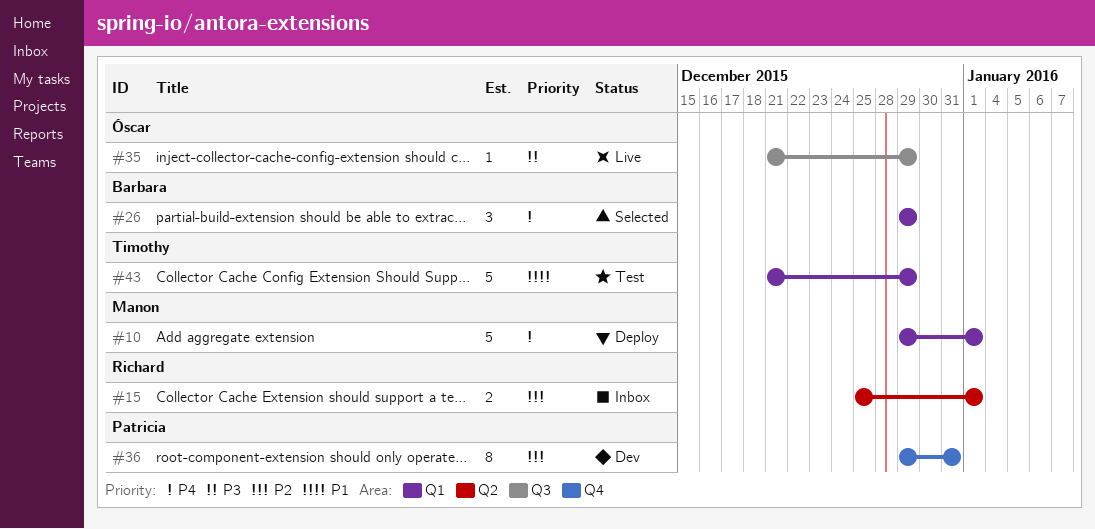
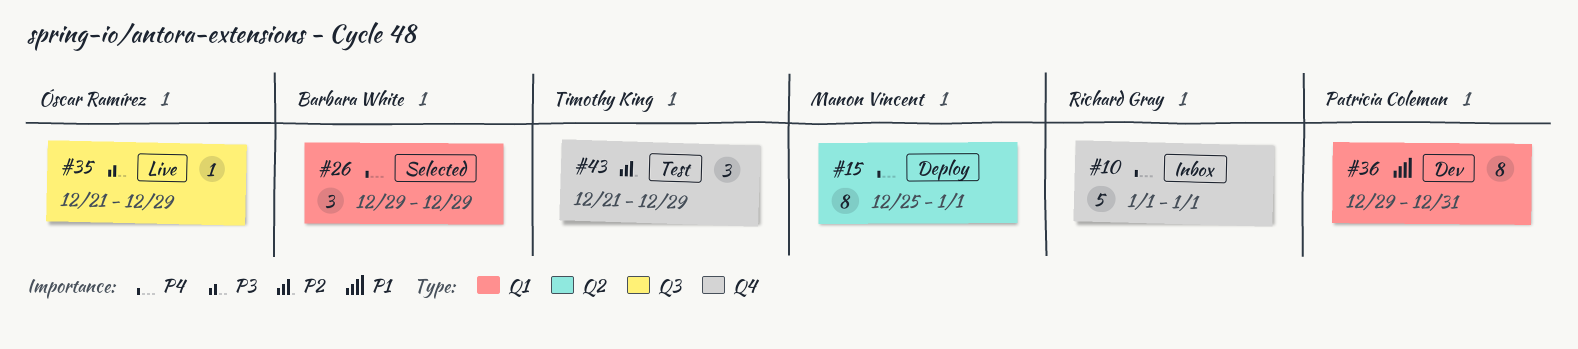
#10, status: Deploy -> Inbox
#10, owner: Manon Vincent -> Richard Gray
#10, label: Q1 -> Q4
#10, start: Dec 29 -> Jan 1
#15, status: Inbox -> Deploy
#15, owner: Richard Gray -> Manon Vincent
#15, priority: P2 -> P4
#15, estimate: 2 -> 8
#36, priority: P2 -> P1
#36, label: Q4 -> Q1
#43, priority: P1 -> P2
#43, label: Q1 -> Q4
#43, estimate: 5 -> 3

